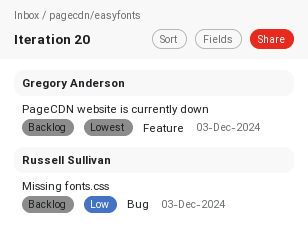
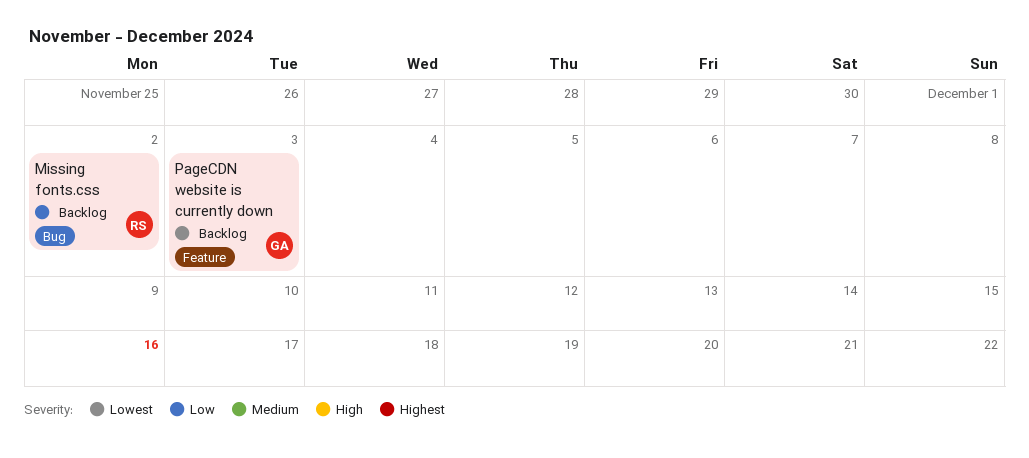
Missing fonts.css, due: Dec 3 -> Dec 2

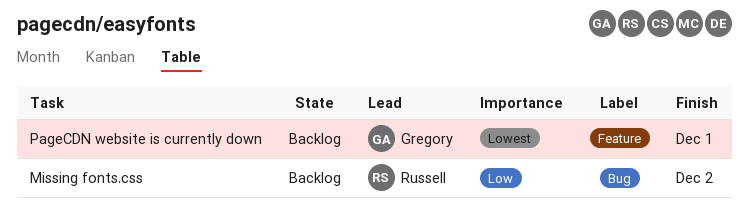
PageCDN website is currently down, due: Dec 3 -> Dec 1

